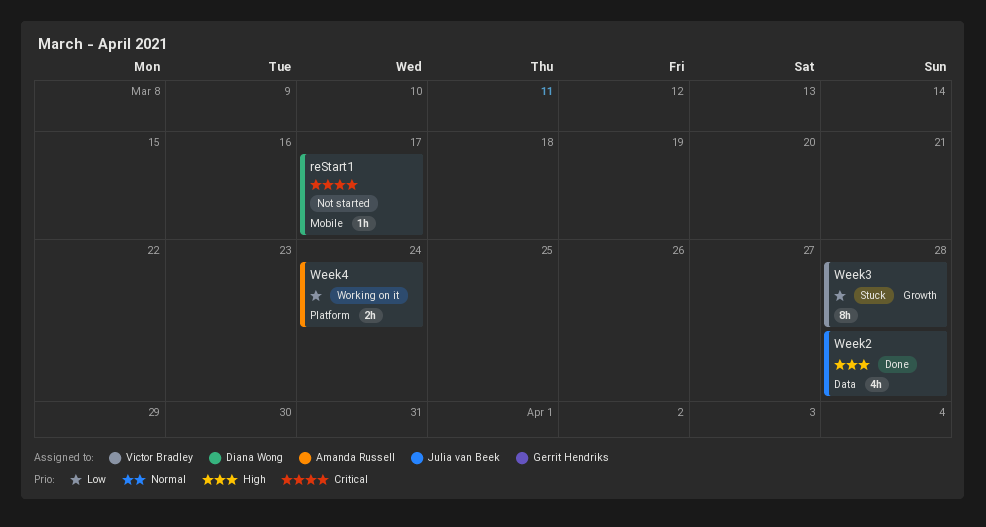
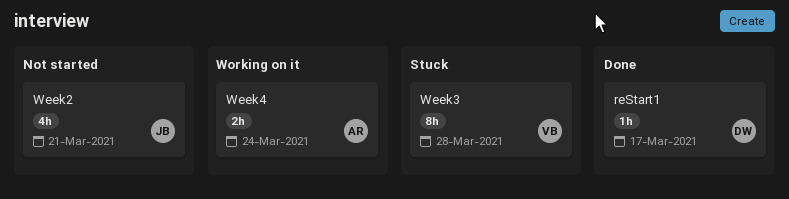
reStart1, status: Not started -> Done
Week2, status: Done -> Not started
Week2, due: Mar 28 -> Mar 21

